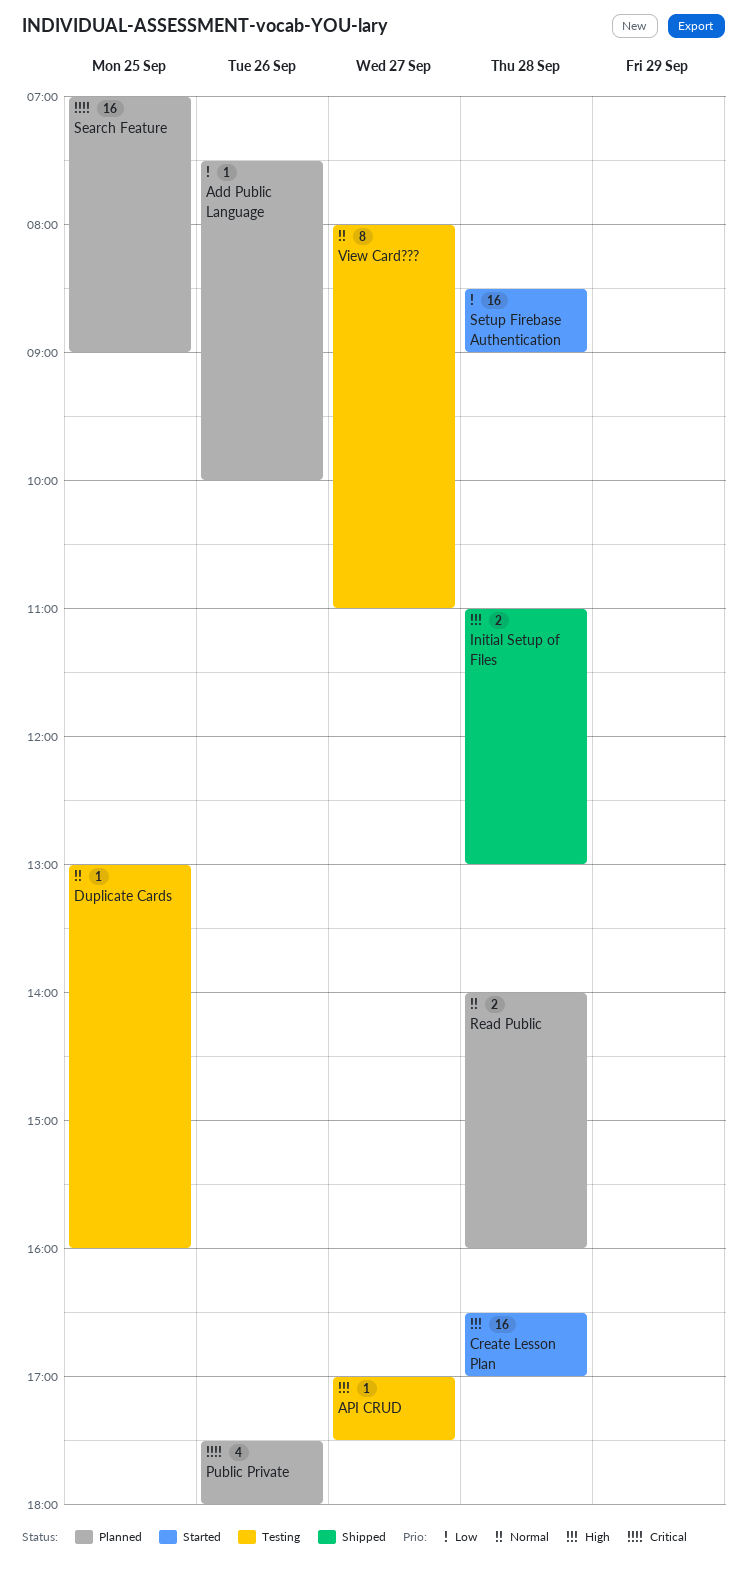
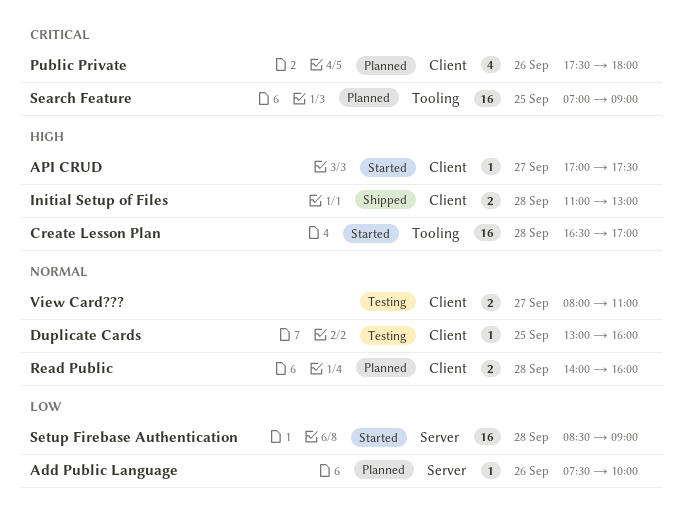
API CRUD, status: Testing -> Started
View Card???, estimate: 8 -> 2

